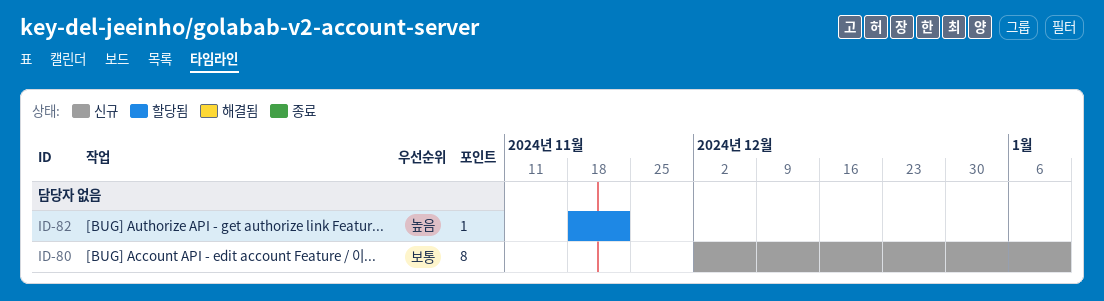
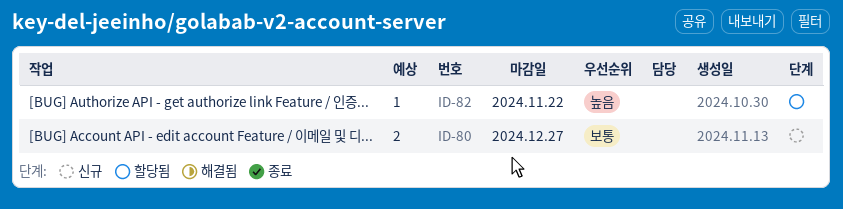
ID-80, estimate: 8 -> 2
ID-80, due: Jan 10 -> Dec 27

